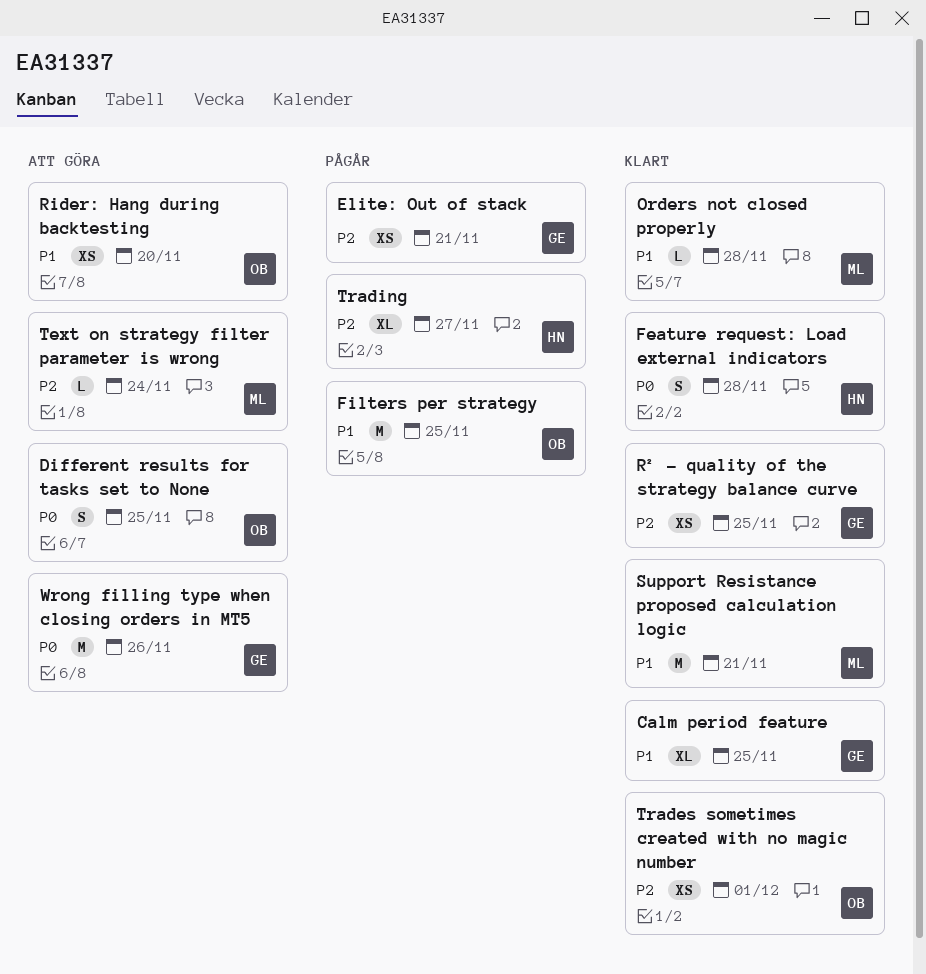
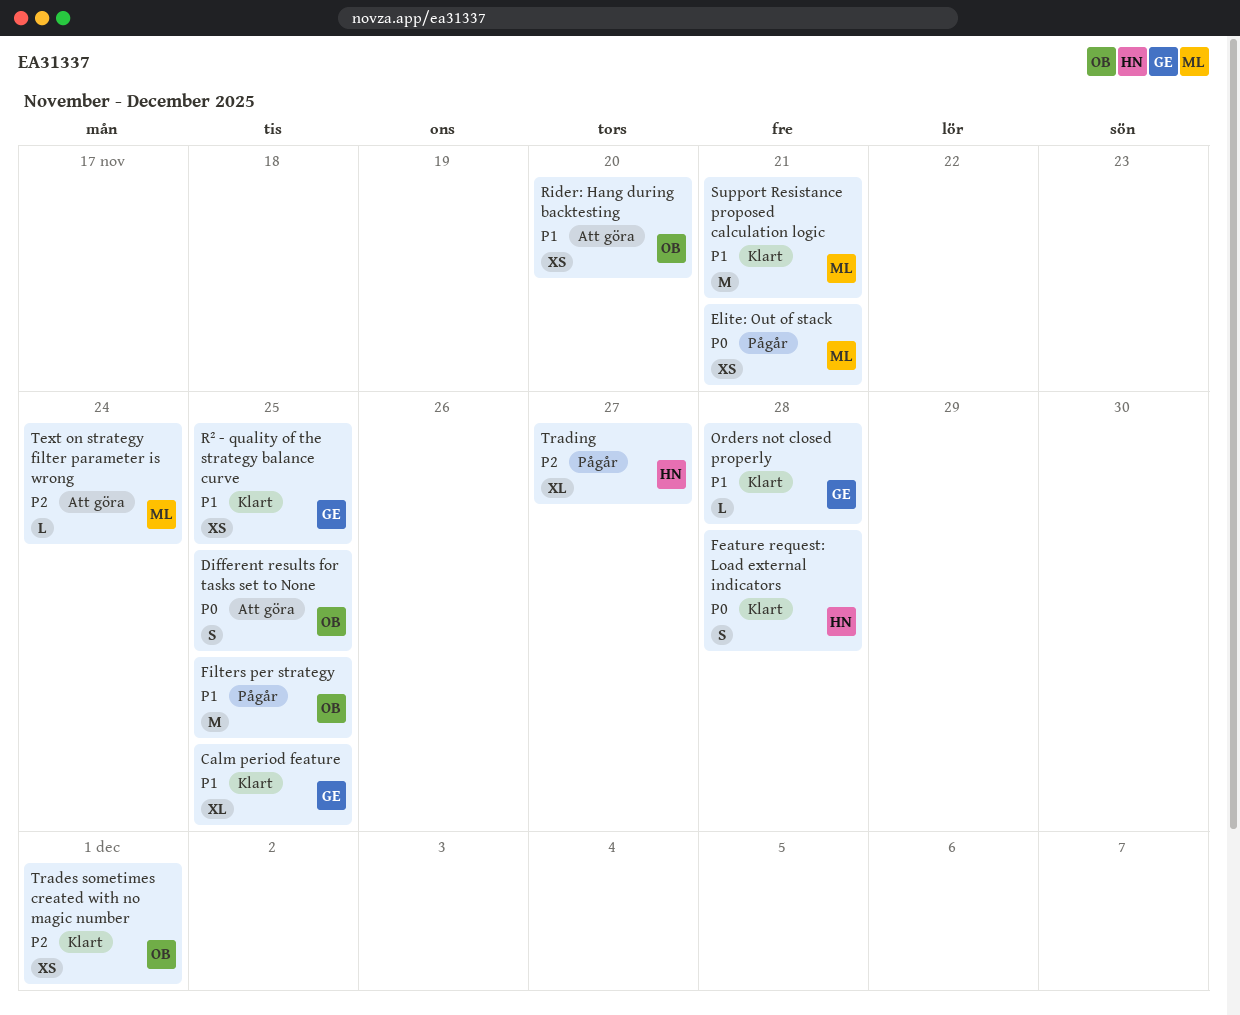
Elite: Out of stack, owner: GE -> ML
Elite: Out of stack, priority: P2 -> P0
Orders not closed properly, owner: ML -> GE
R² - quality of the strategy balance curve, priority: P2 -> P1
Wrong filling type when closing orders in MT5: present -> none

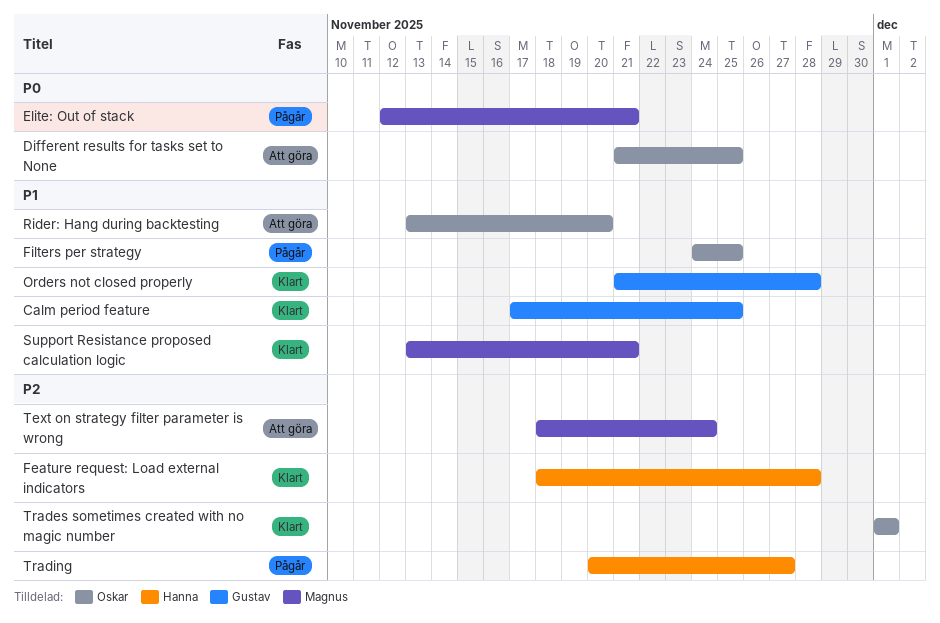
Feature request: Load external indicators, priority: P0 -> P2
R² - quality of the strategy balance curve: present -> none

